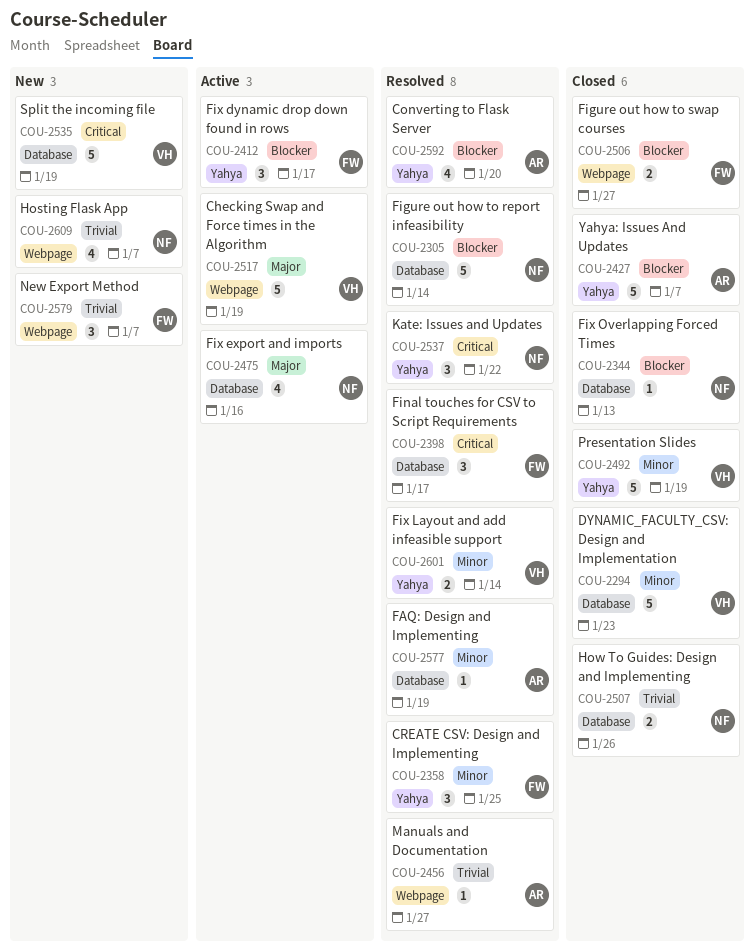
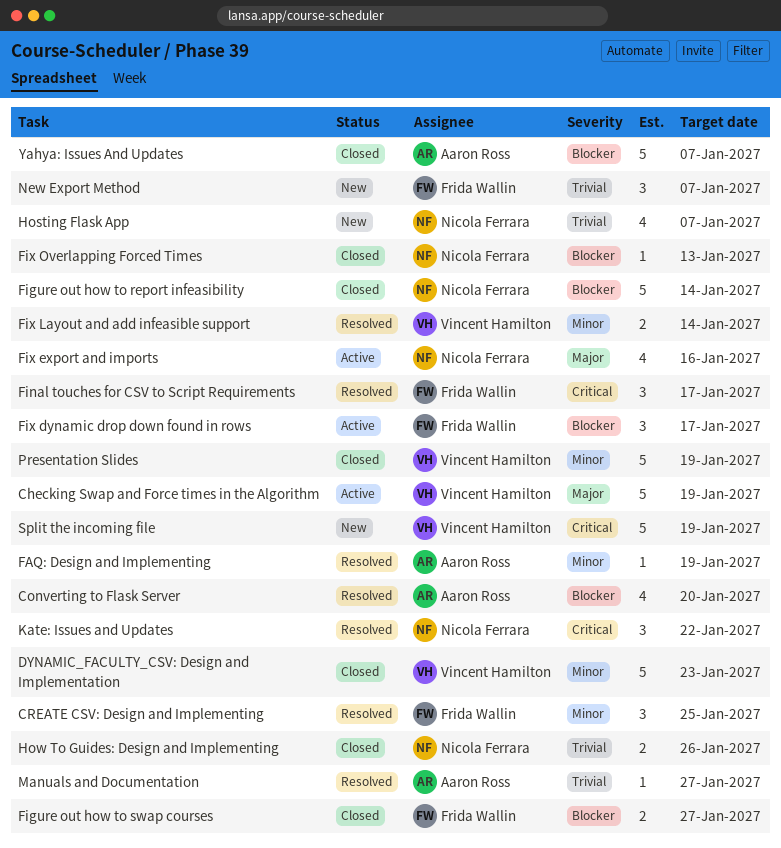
Figure out how to report infeasibility, status: Resolved -> Closed

